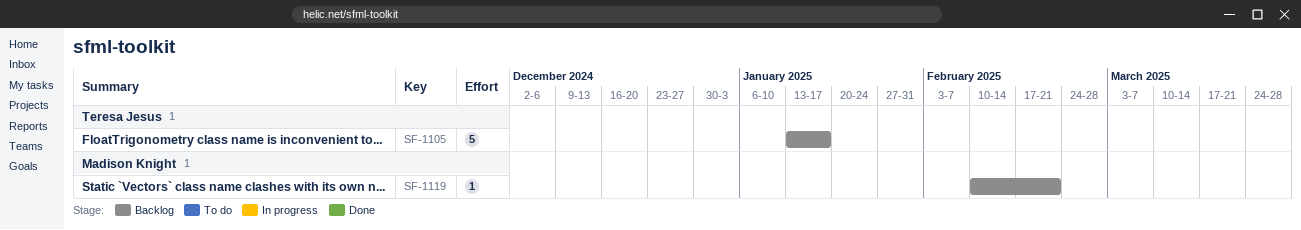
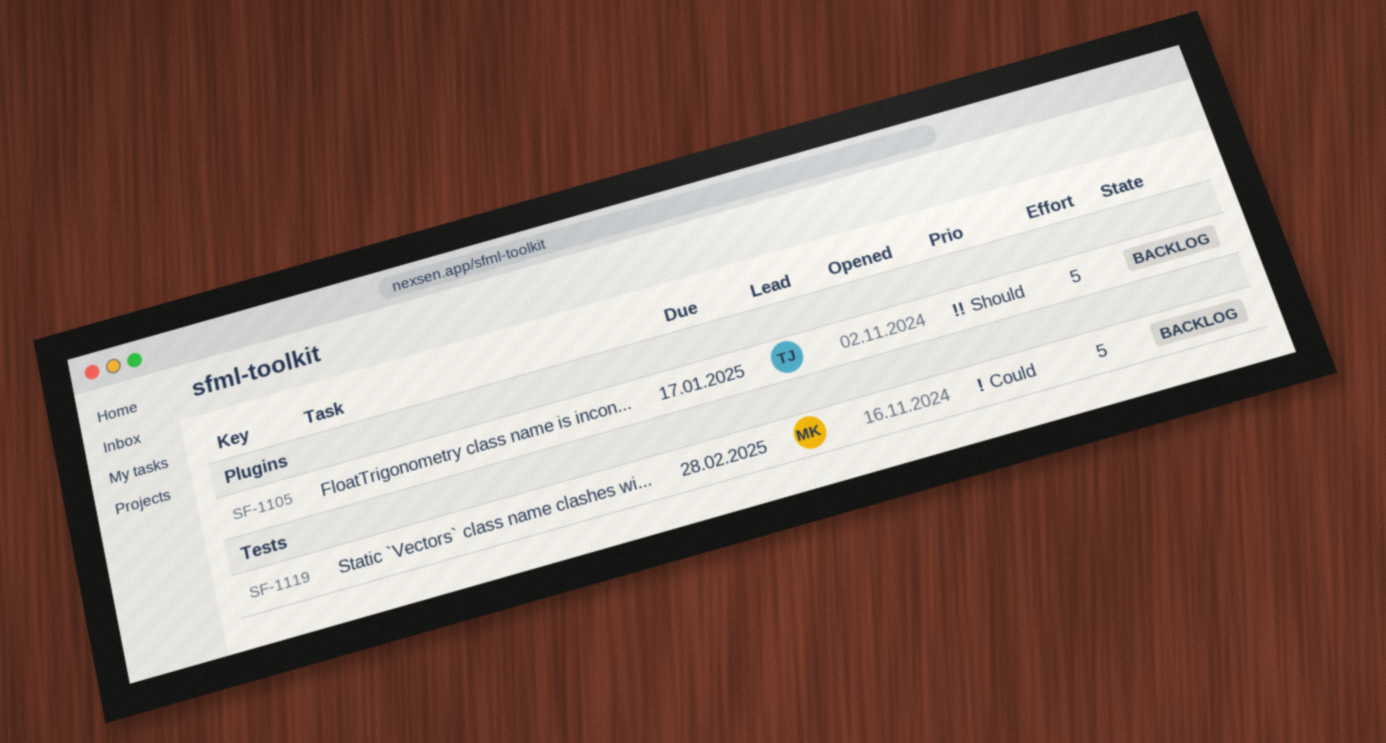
SF-1119, estimate: 1 -> 5
SF-1119, due: Feb 21 -> Feb 28

